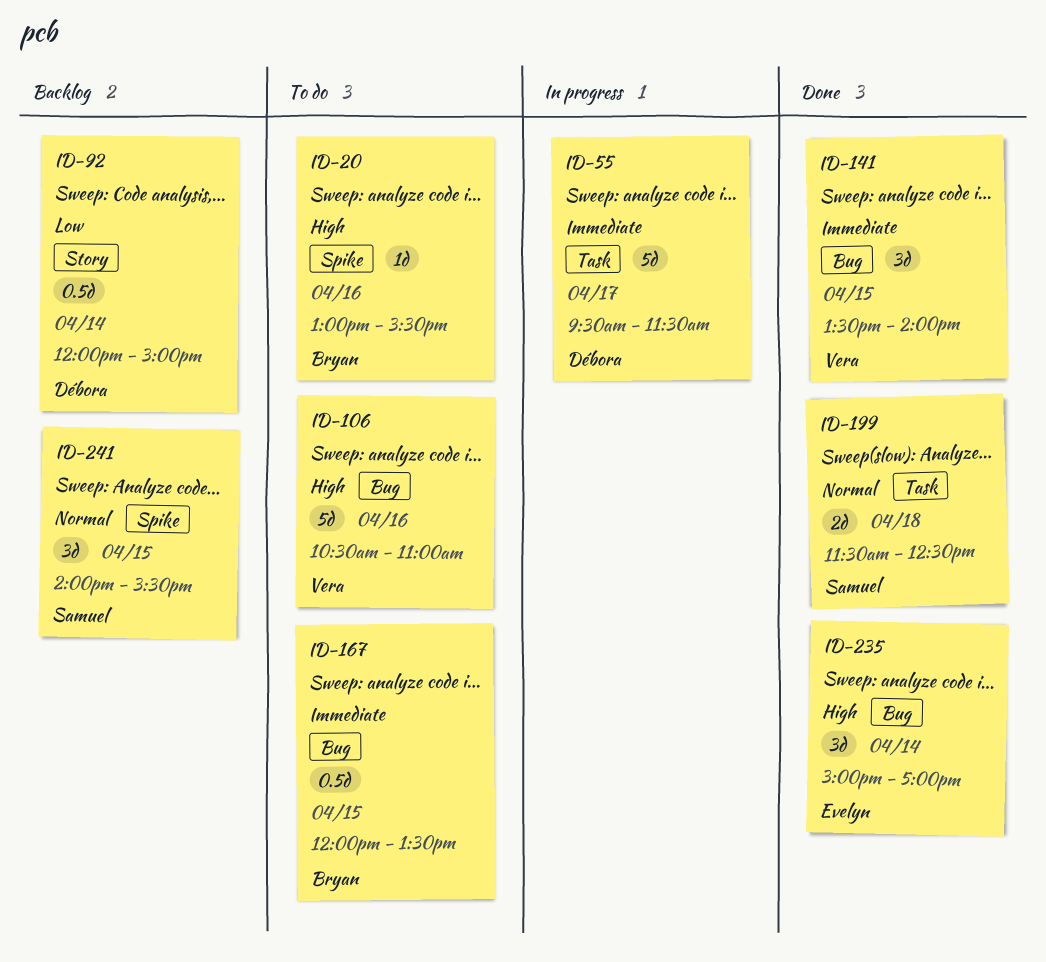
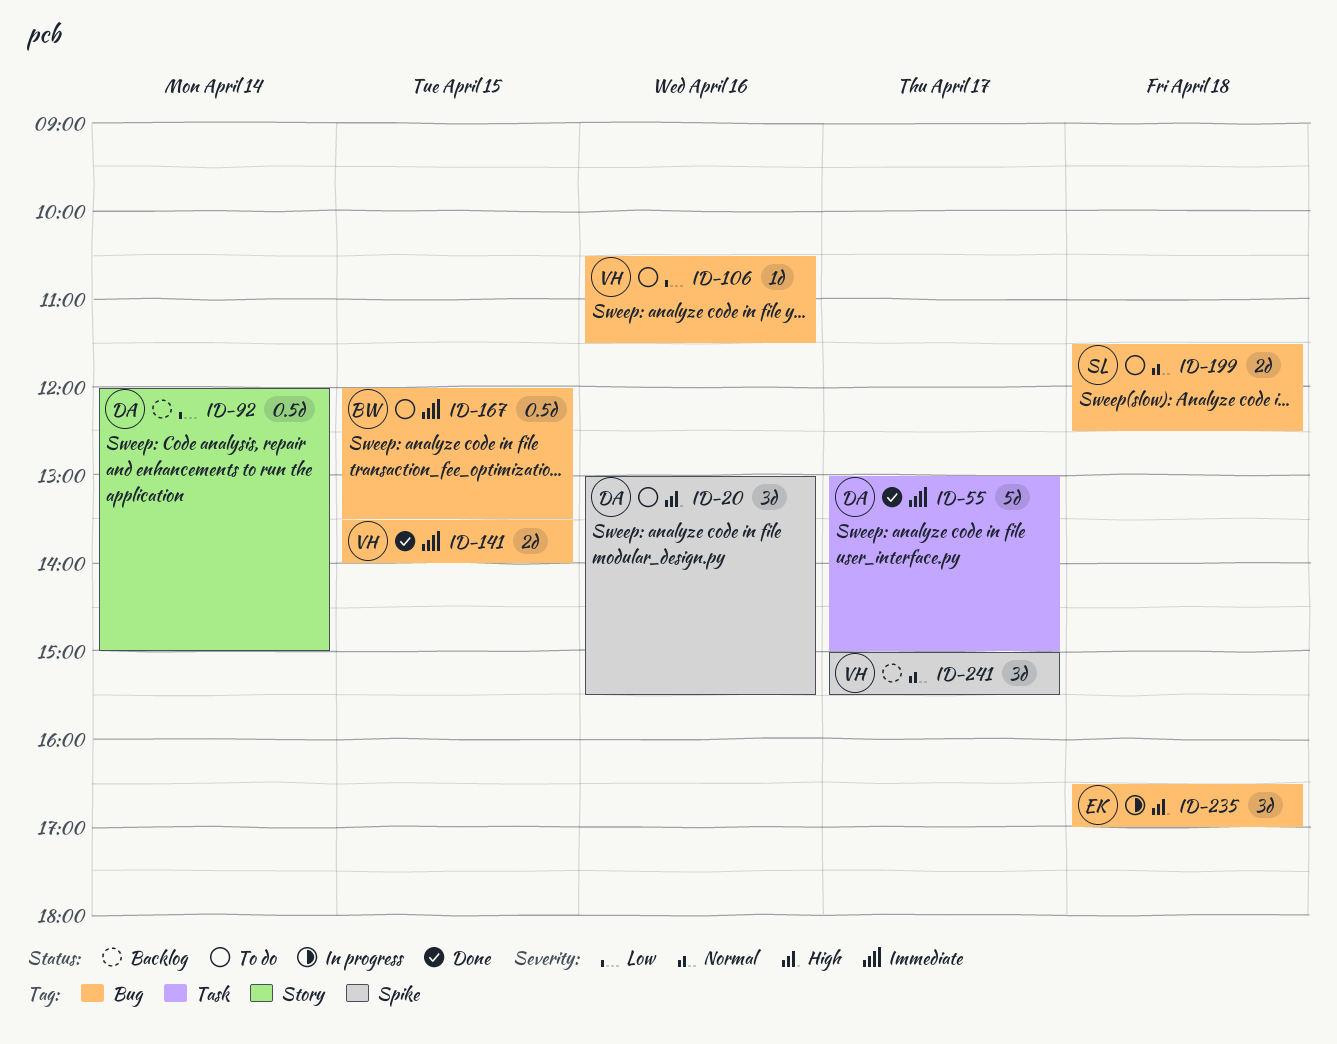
ID-20, owner: Bryan -> Débora
ID-20, estimate: 1d -> 3d
ID-55, status: In progress -> Done
ID-55, begins: 09:30 -> 13:00
ID-55, ends: 11:30 -> 15:00
ID-106, priority: High -> Low
ID-106, estimate: 5d -> 1d
ID-106, ends: 11:00 -> 11:30
ID-141, estimate: 3d -> 2d
ID-199, status: Done -> To do
ID-199, label: Task -> Bug
ID-235, status: Done -> In progress
ID-235, day: Apr 14 -> Apr 18
ID-235, begins: 15:00 -> 16:30
ID-241, owner: Samuel -> Vera
ID-241, day: Apr 15 -> Apr 17
ID-241, begins: 14:00 -> 15:00

